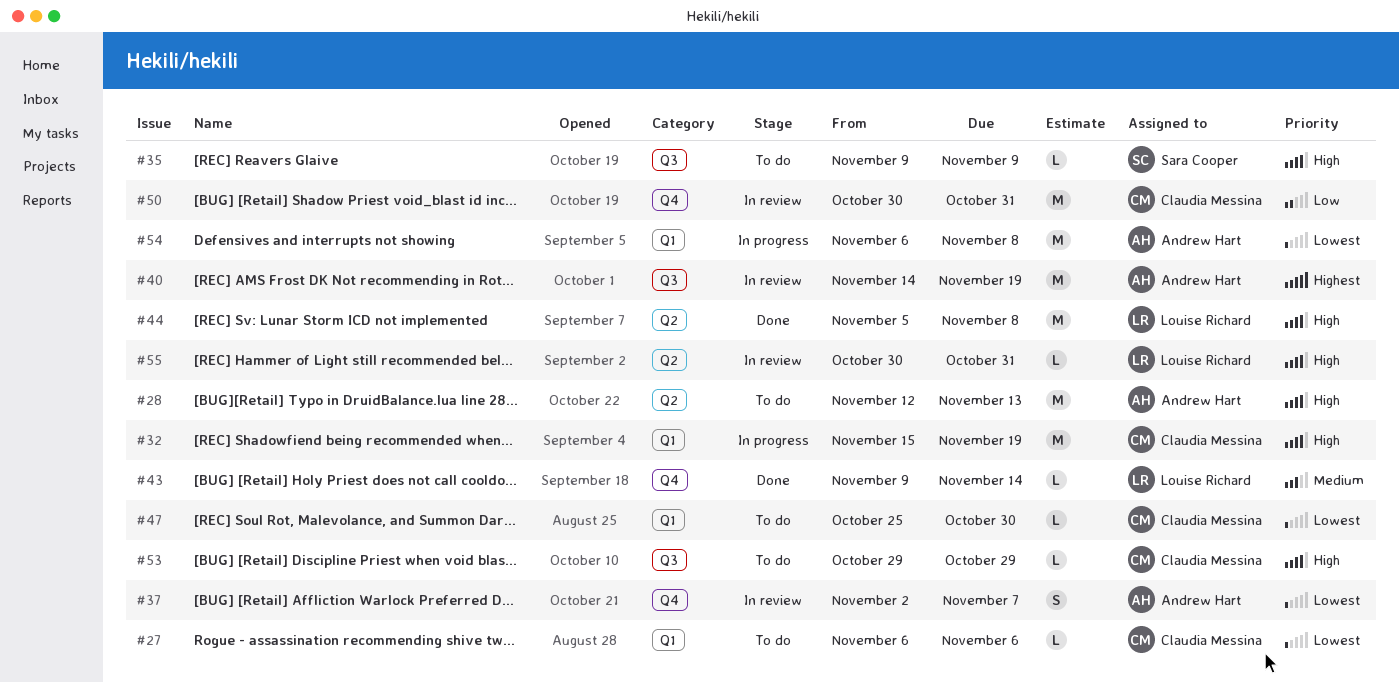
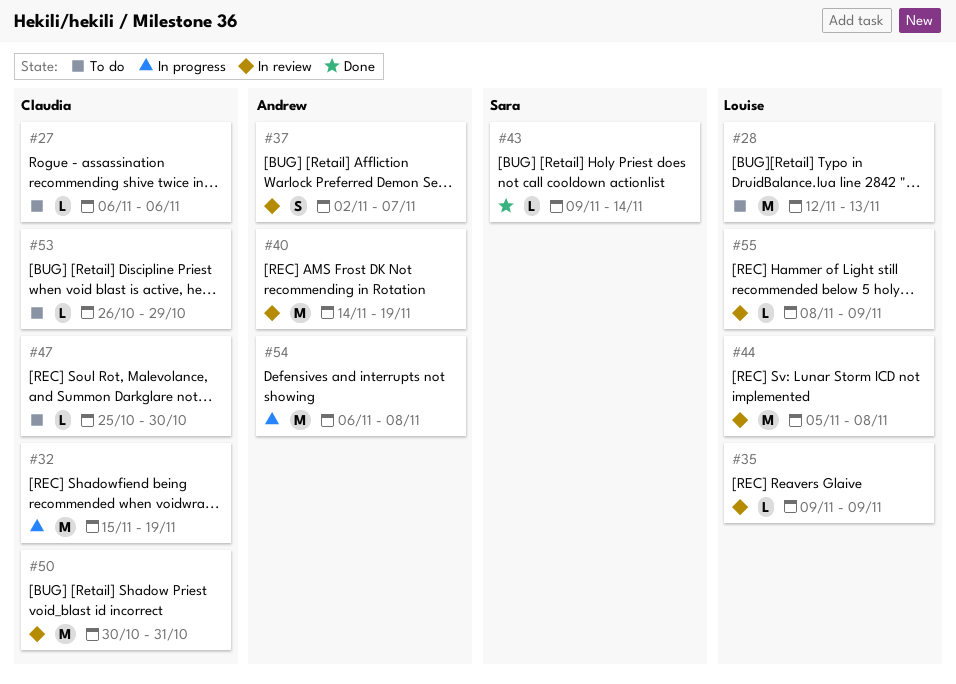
#28, owner: Andrew Hart -> Louise Richard
#35, status: To do -> In review
#35, owner: Sara Cooper -> Louise Richard
#43, owner: Louise Richard -> Sara Cooper
#44, status: Done -> In review
#53, start: Oct 29 -> Oct 26
#55, start: Oct 30 -> Nov 8
#55, due: Oct 31 -> Nov 9

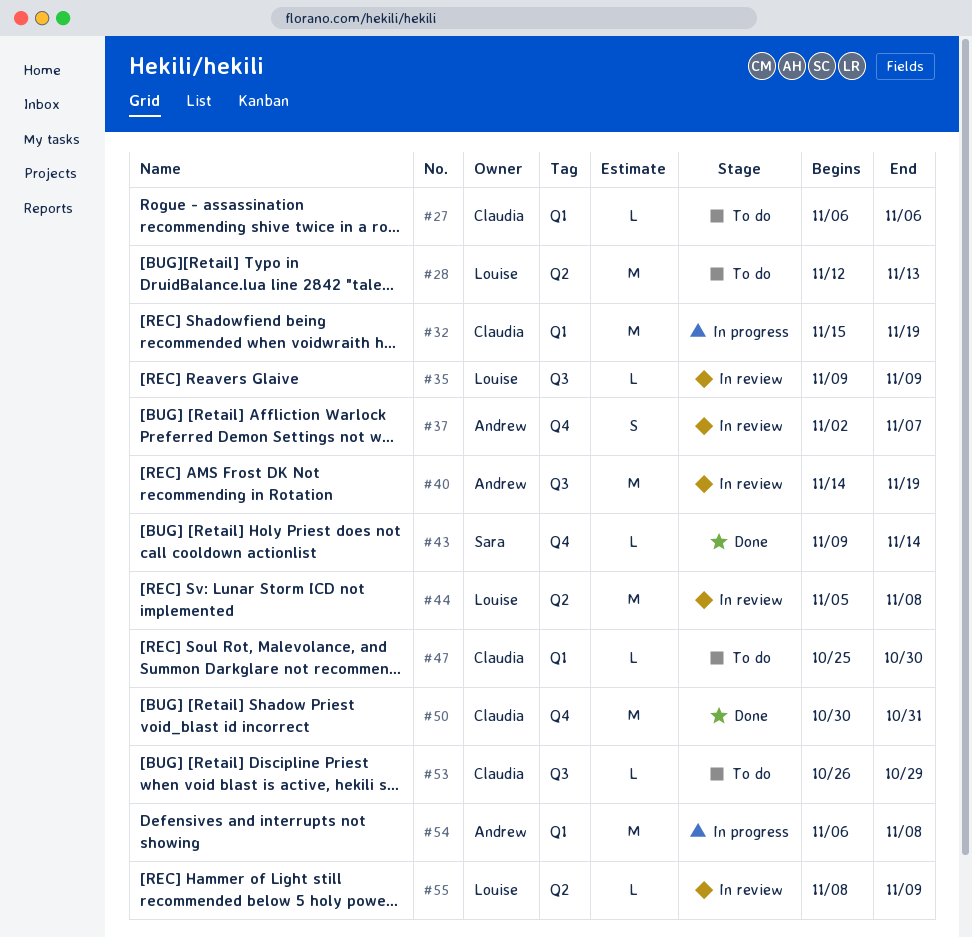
#50, status: In review -> Done

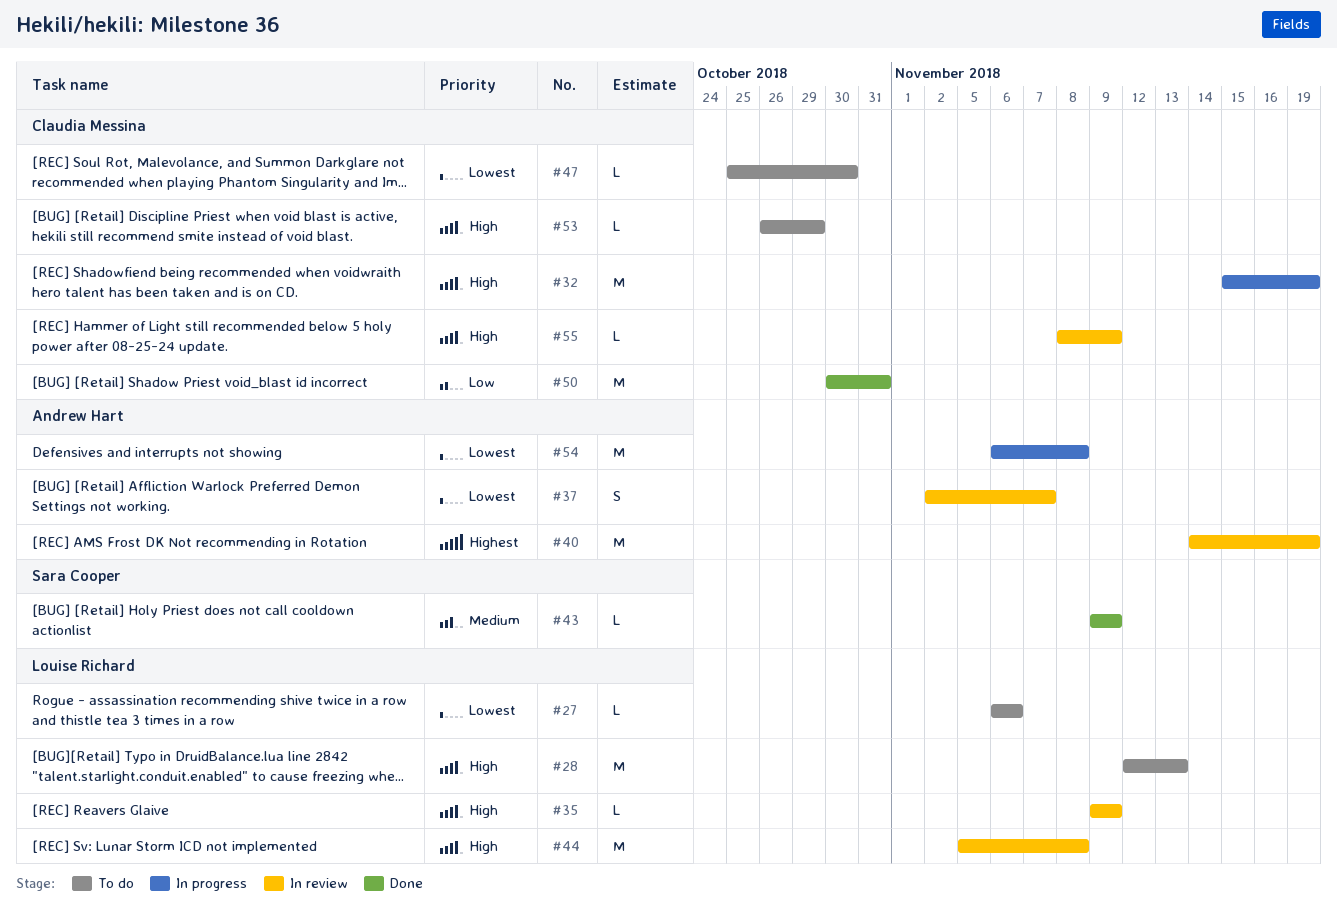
#27, owner: Claudia Messina -> Louise Richard
#43, due: Nov 14 -> Nov 9
#55, owner: Louise Richard -> Claudia Messina

